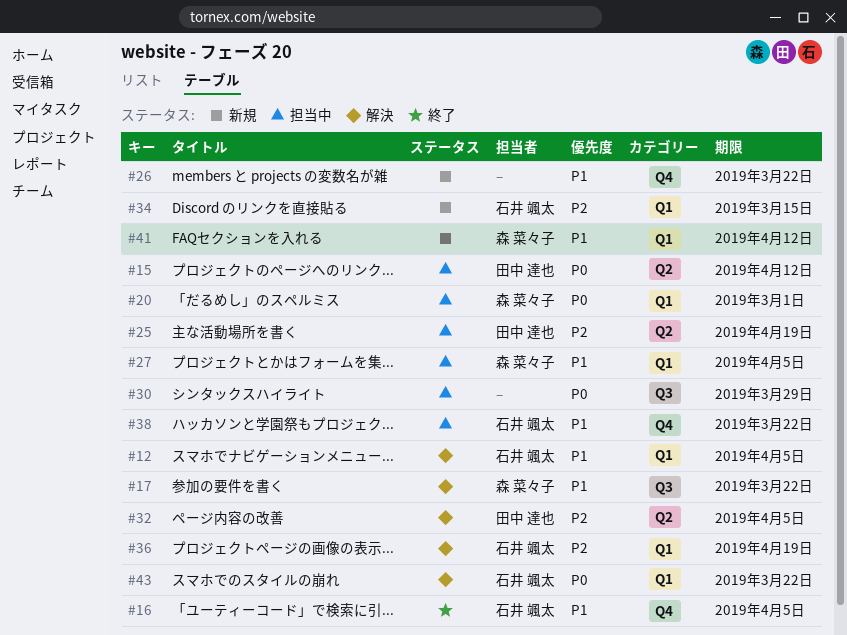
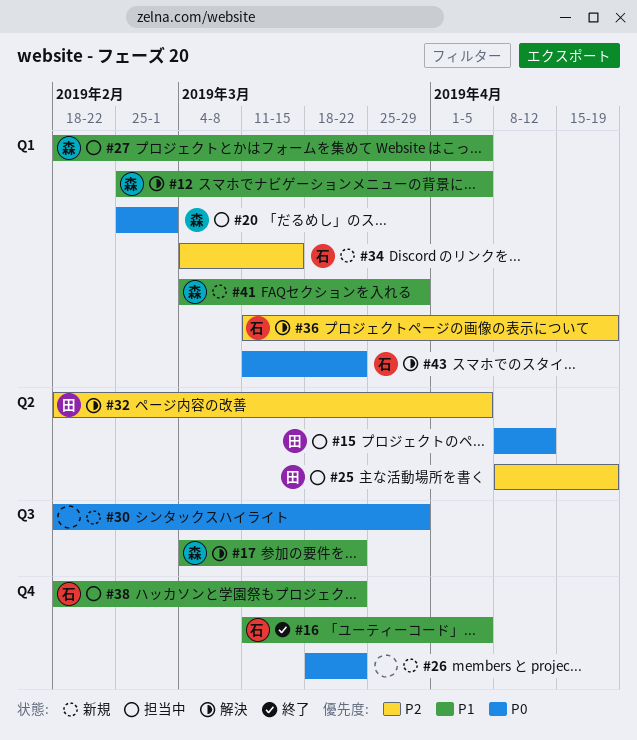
#12, owner: 石井 颯太 -> 森 菜々子
#26, priority: P1 -> P0
#30, status: 担当中 -> 新規
#41, due: Apr 12 -> Mar 29

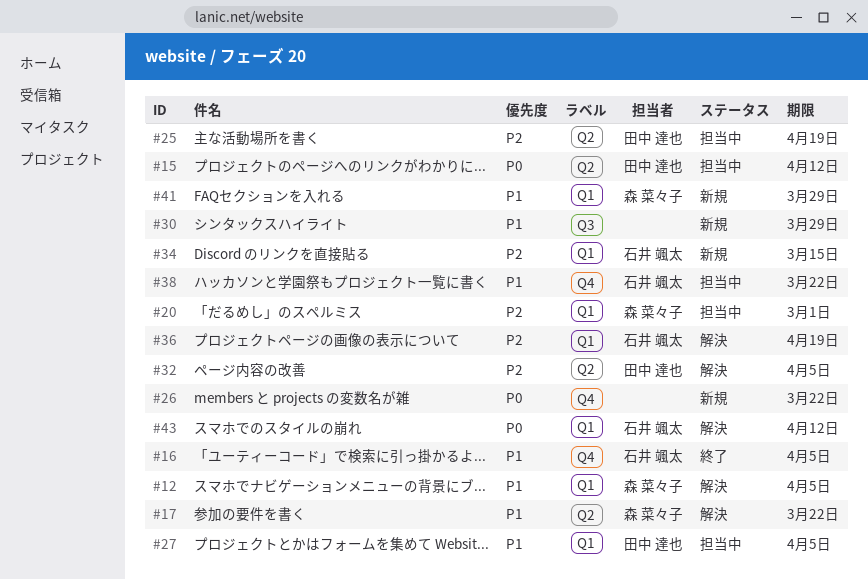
#17, label: Q3 -> Q2
#20, priority: P0 -> P2
#27, owner: 森 菜々子 -> 田中 達也
#30, priority: P0 -> P1
#43, due: Mar 22 -> Apr 12

